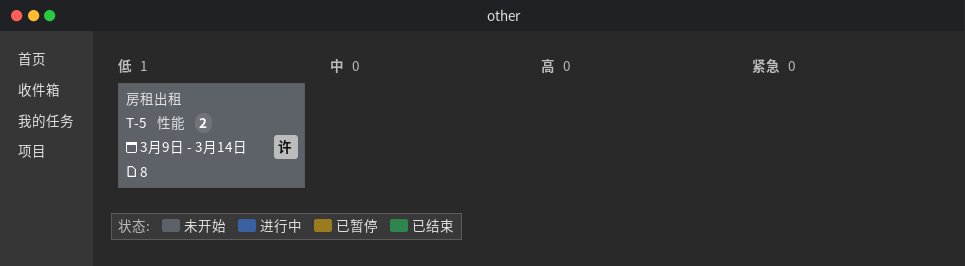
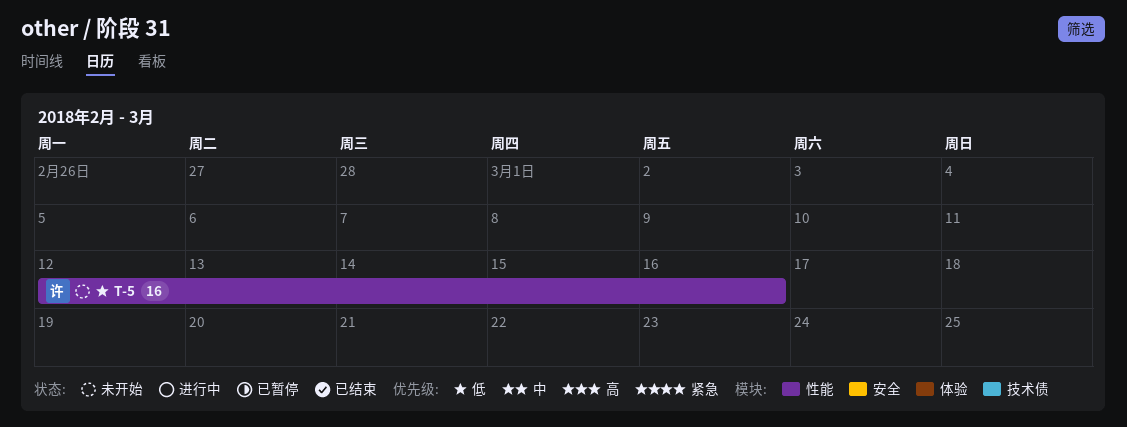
T-5, estimate: 2 -> 16
T-5, start: Mar 9 -> Mar 12
T-5, due: Mar 14 -> Mar 16

